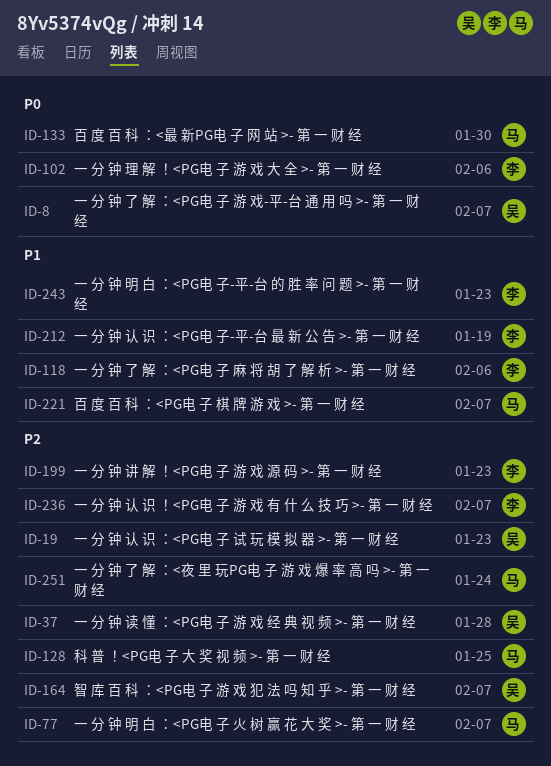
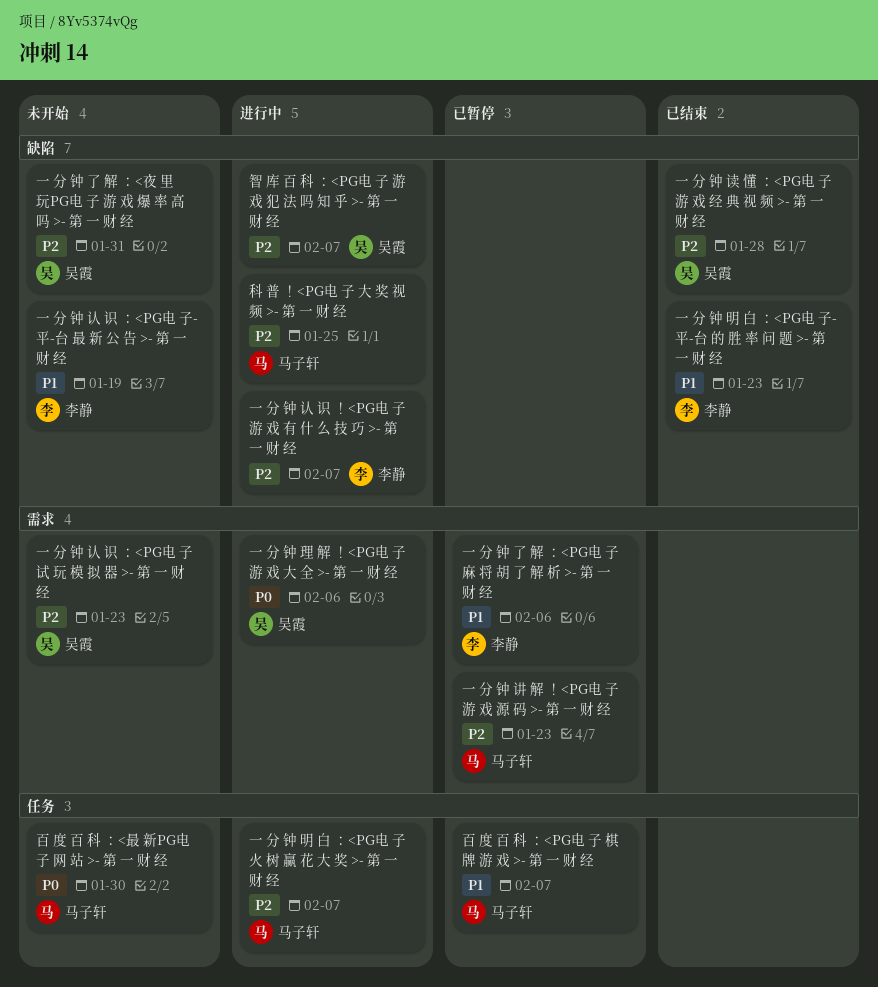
一 分 钟 了 解 ：<PG电 子 游 戏-平-台 通 用 吗 >- 第 一 财 经: present -> none
一 分 钟 了 解 ：<夜 里 玩PG电 子 游 戏 爆 率 高 吗 >- 第 一 财 经, owner: 马子轩 -> 吴霞
一 分 钟 了 解 ：<夜 里 玩PG电 子 游 戏 爆 率 高 吗 >- 第 一 财 经, due: Jan 24 -> Jan 31
一 分 钟 理 解 ！<PG电 子 游 戏 大 全 >- 第 一 财 经, owner: 李静 -> 吴霞
一 分 钟 讲 解 ！<PG电 子 游 戏 源 码 >- 第 一 财 经, owner: 李静 -> 马子轩

